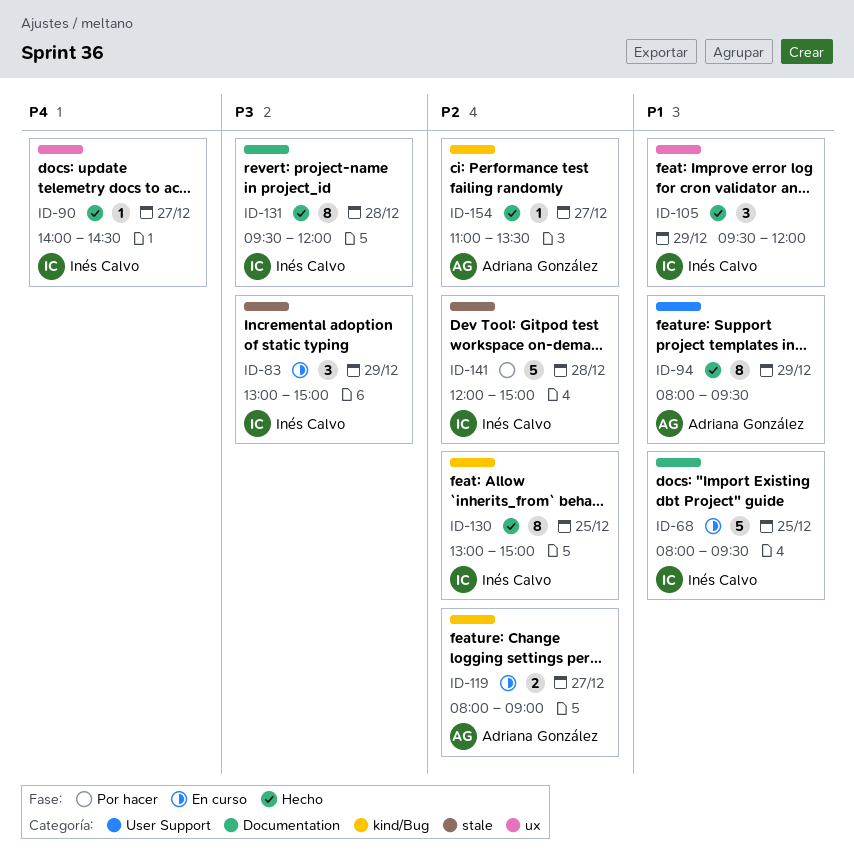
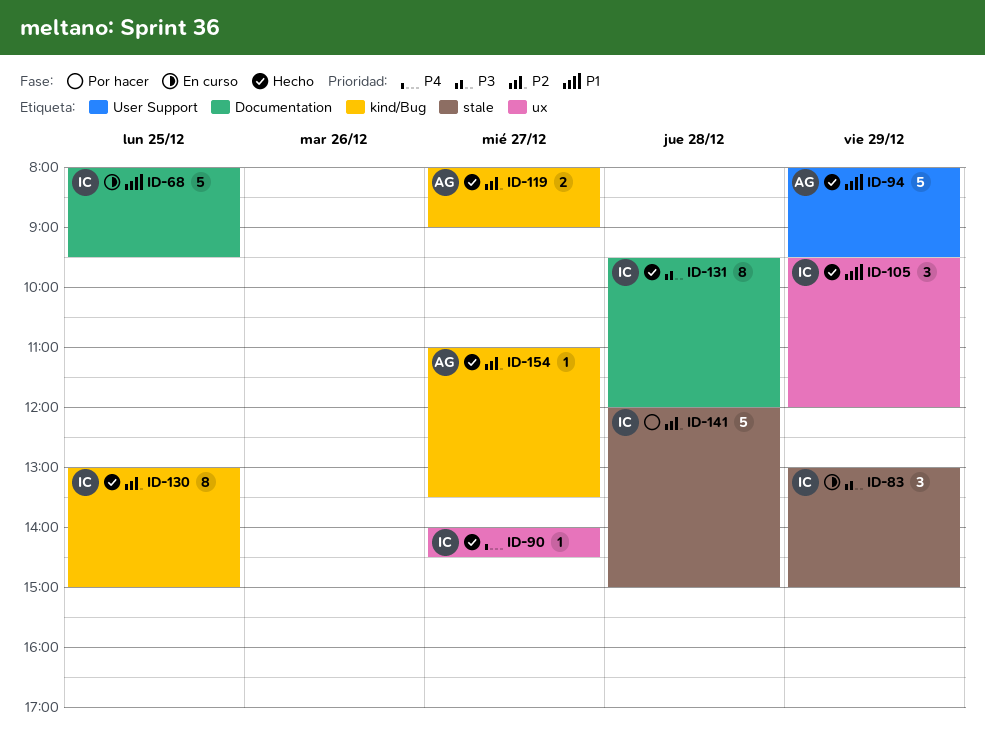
ID-94, estimate: 8 -> 5
ID-119, status: En curso -> Hecho

